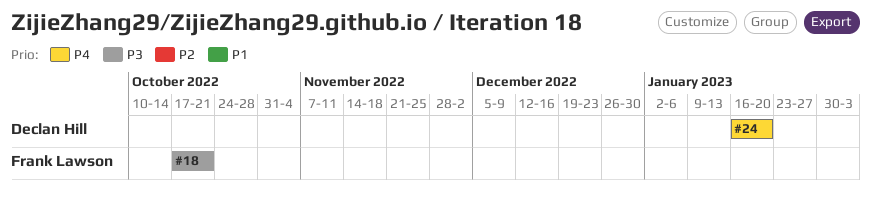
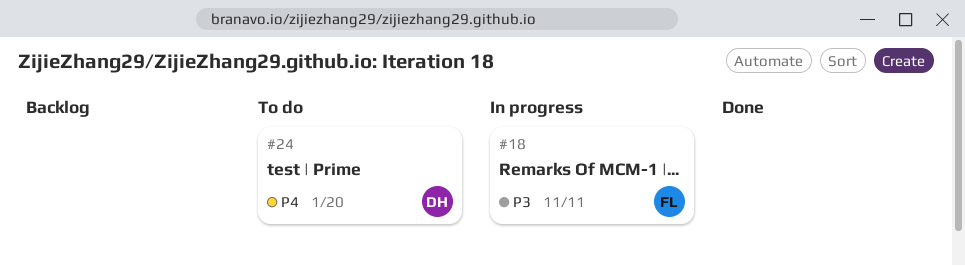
#18, due: Oct 21 -> Nov 11

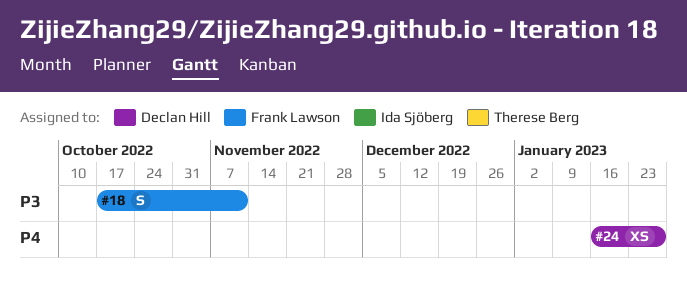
#24, due: Jan 20 -> Jan 27

